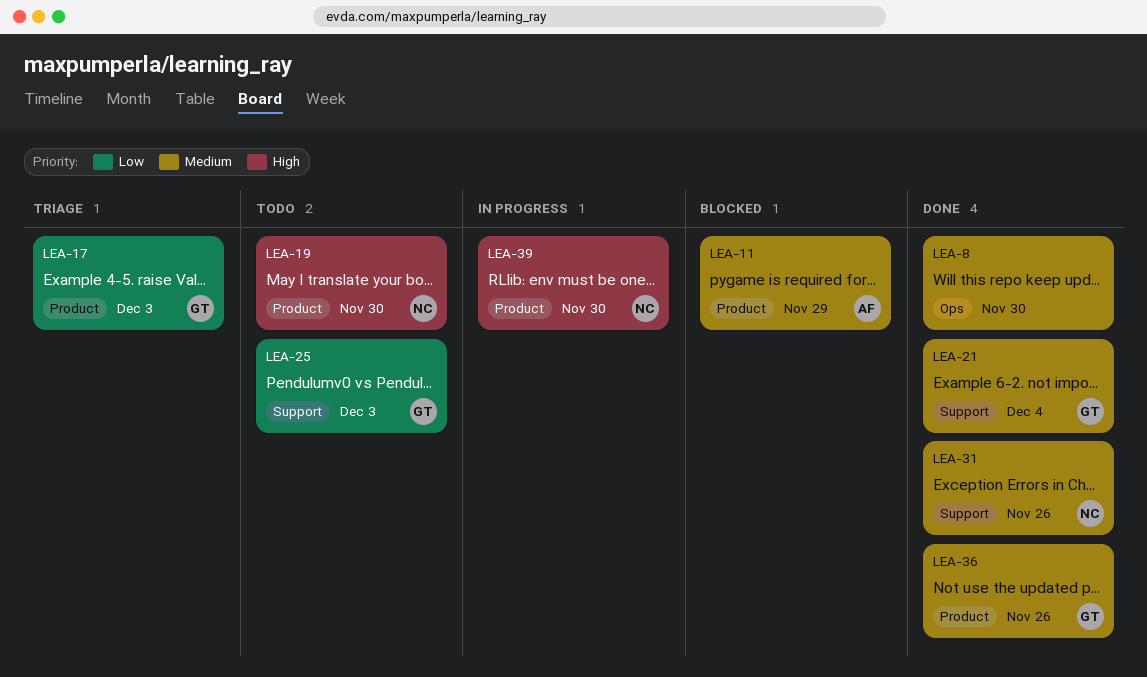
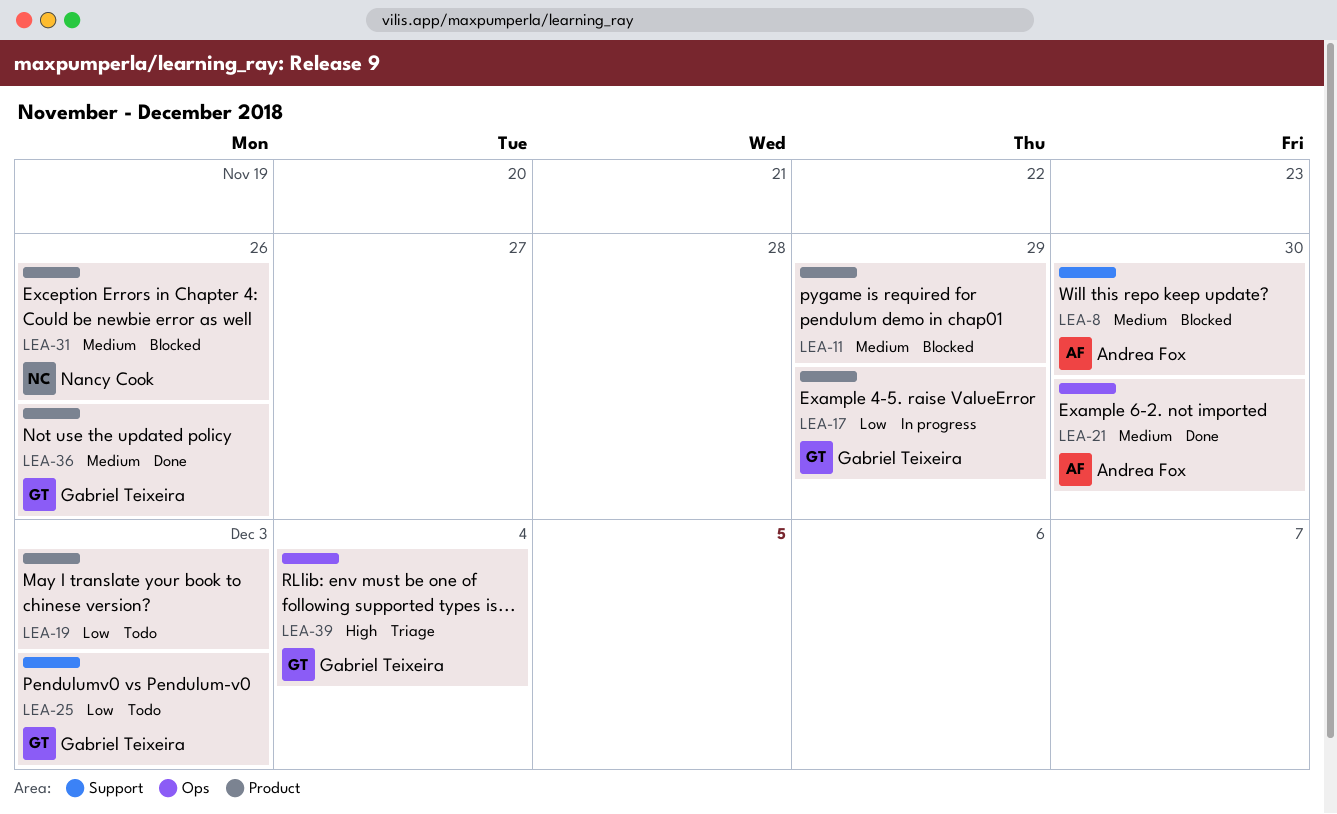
LEA-8, status: Done -> Blocked
LEA-8, owner: none -> Andrea Fox
LEA-8, label: Ops -> Support
LEA-11, owner: Andrea Fox -> none
LEA-17, status: Triage -> In progress
LEA-17, due: Dec 3 -> Nov 29
LEA-19, owner: Nancy Cook -> none
LEA-19, priority: High -> Low
LEA-19, due: Nov 30 -> Dec 3
LEA-21, owner: Gabriel Teixeira -> Andrea Fox
LEA-21, label: Support -> Ops
LEA-21, due: Dec 4 -> Nov 30
LEA-31, status: Done -> Blocked
LEA-31, label: Support -> Product
LEA-39, status: In progress -> Triage
LEA-39, owner: Nancy Cook -> Gabriel Teixeira
LEA-39, label: Product -> Ops
LEA-39, due: Nov 30 -> Dec 4

